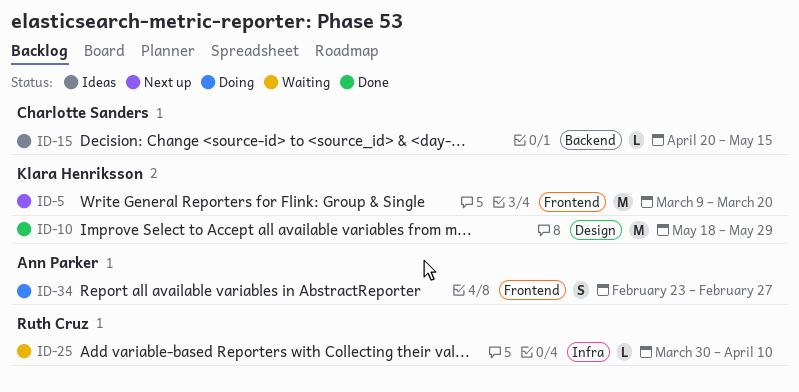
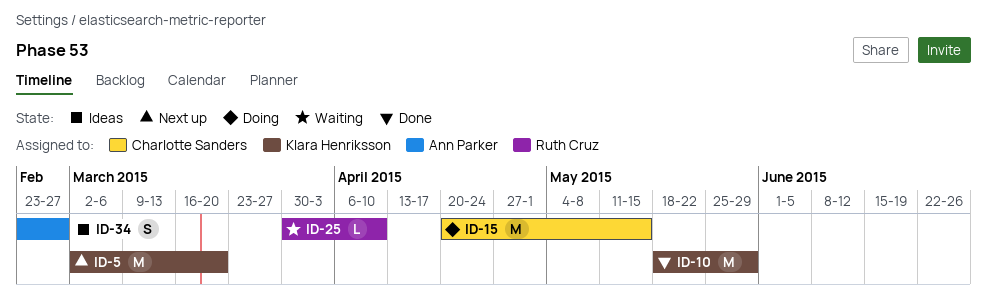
ID-5, start: Mar 9 -> Mar 2
ID-15, status: Ideas -> Doing
ID-15, estimate: L -> M
ID-34, status: Doing -> Ideas

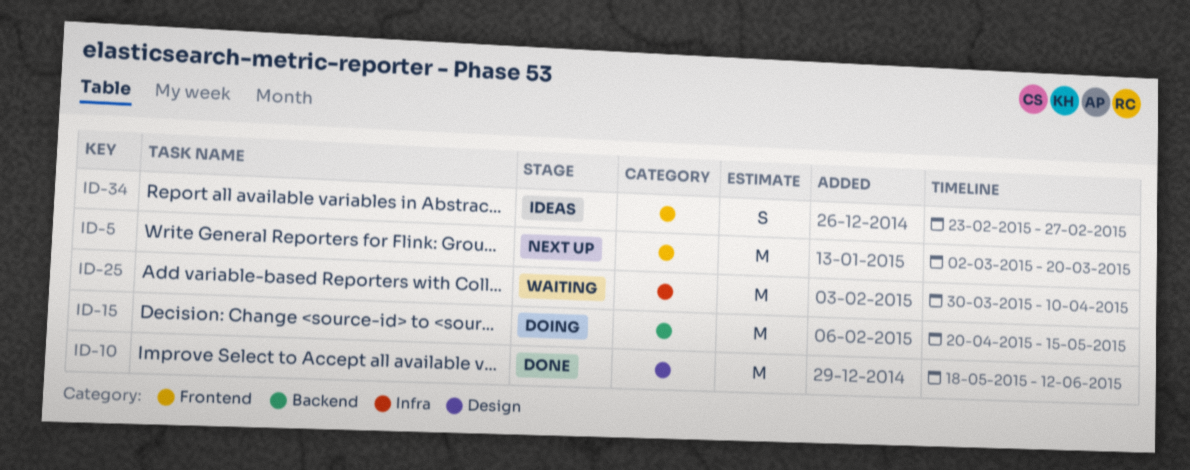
ID-10, due: May 29 -> Jun 12
ID-25, estimate: L -> M

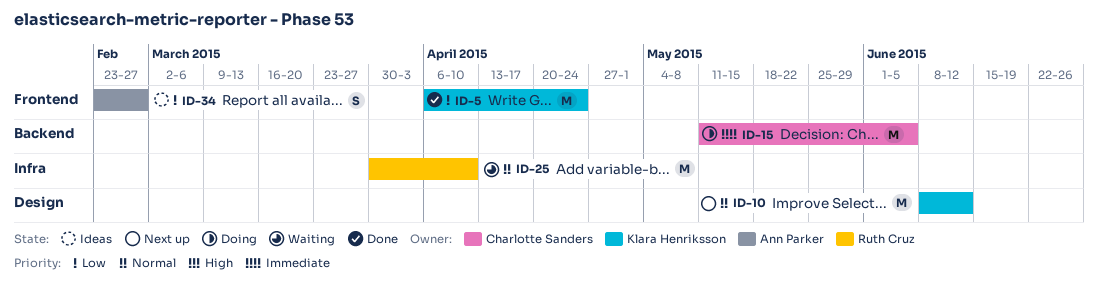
ID-5, status: Next up -> Done
ID-5, start: Mar 2 -> Apr 6
ID-5, due: Mar 20 -> Apr 24
ID-10, status: Done -> Next up
ID-10, start: May 18 -> Jun 8
ID-15, start: Apr 20 -> May 11
ID-15, due: May 15 -> Jun 5

